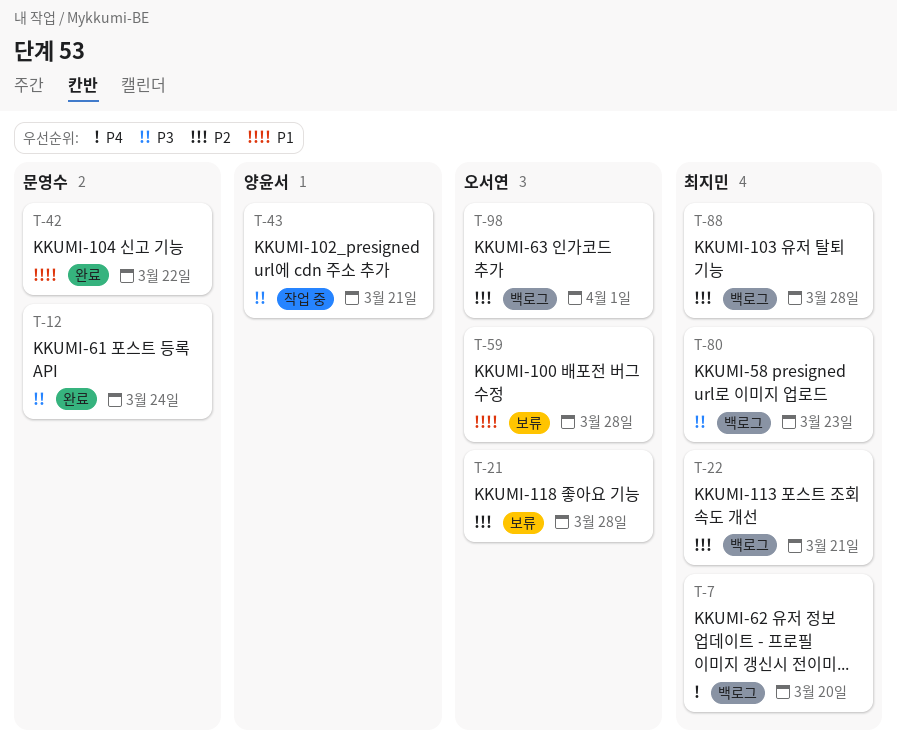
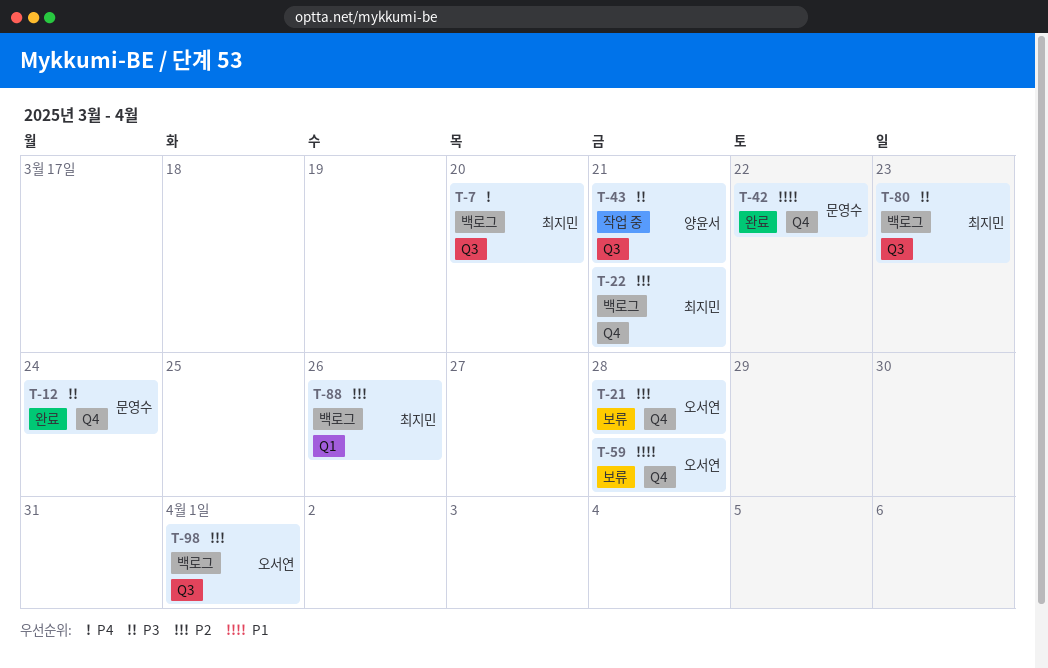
T-88, due: Mar 28 -> Mar 26

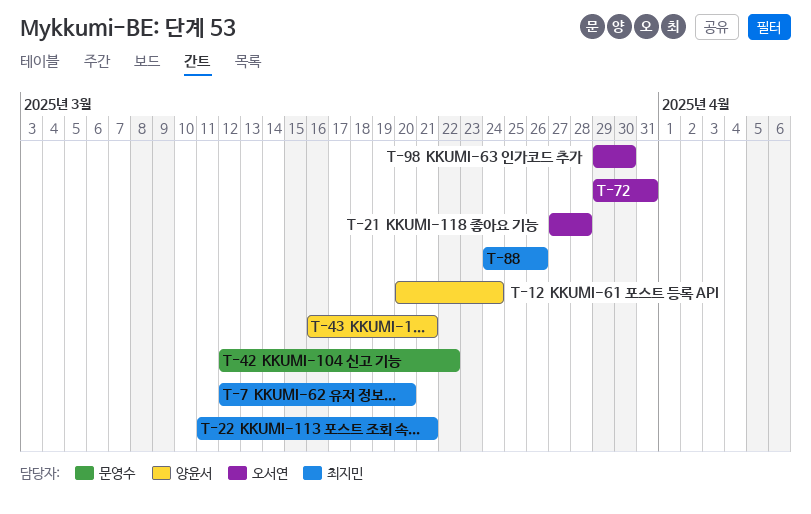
T-12, owner: 문영수 -> 양윤서
T-59: present -> none
T-72: none -> present
T-80: present -> none
T-98, due: Apr 1 -> Mar 30

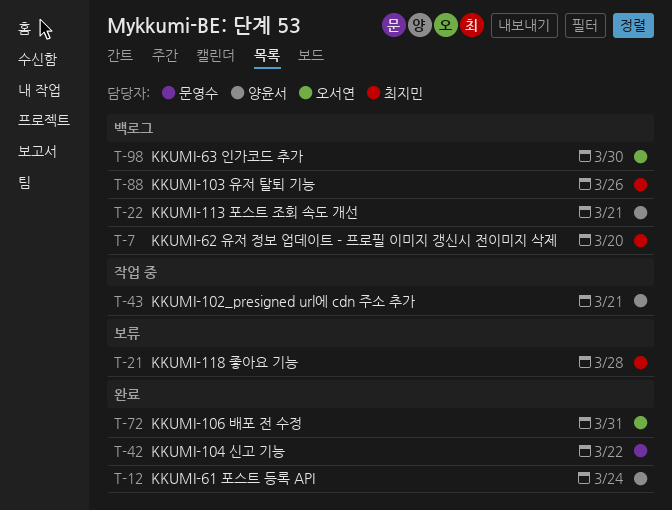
T-21, owner: 오서연 -> 최지민
T-22, owner: 최지민 -> 양윤서

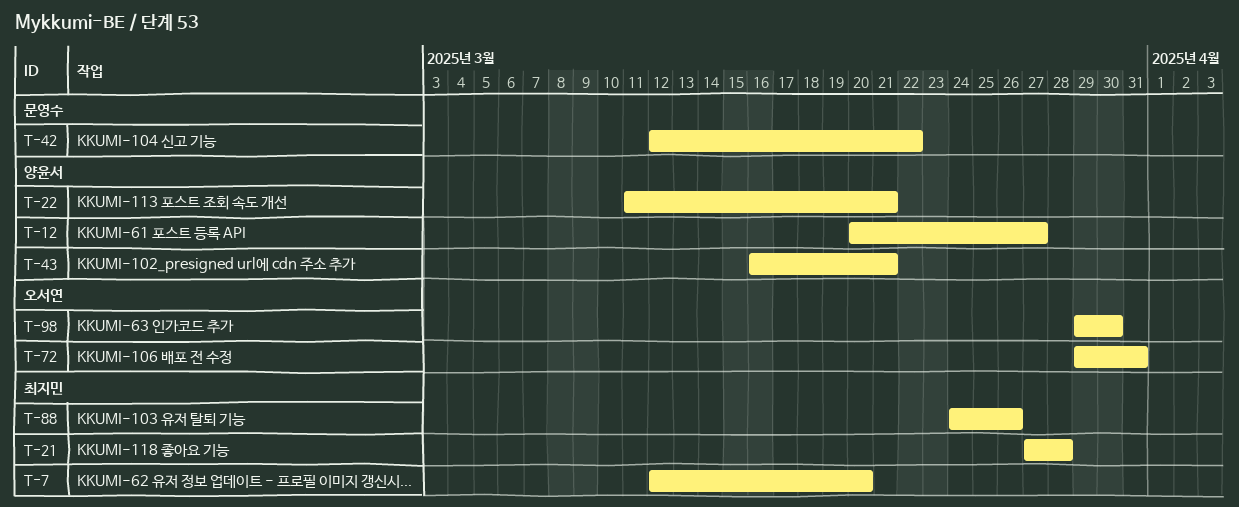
T-12, due: Mar 24 -> Mar 27

